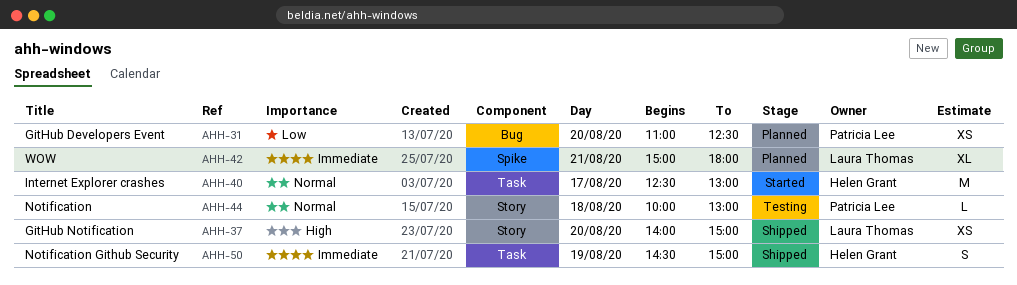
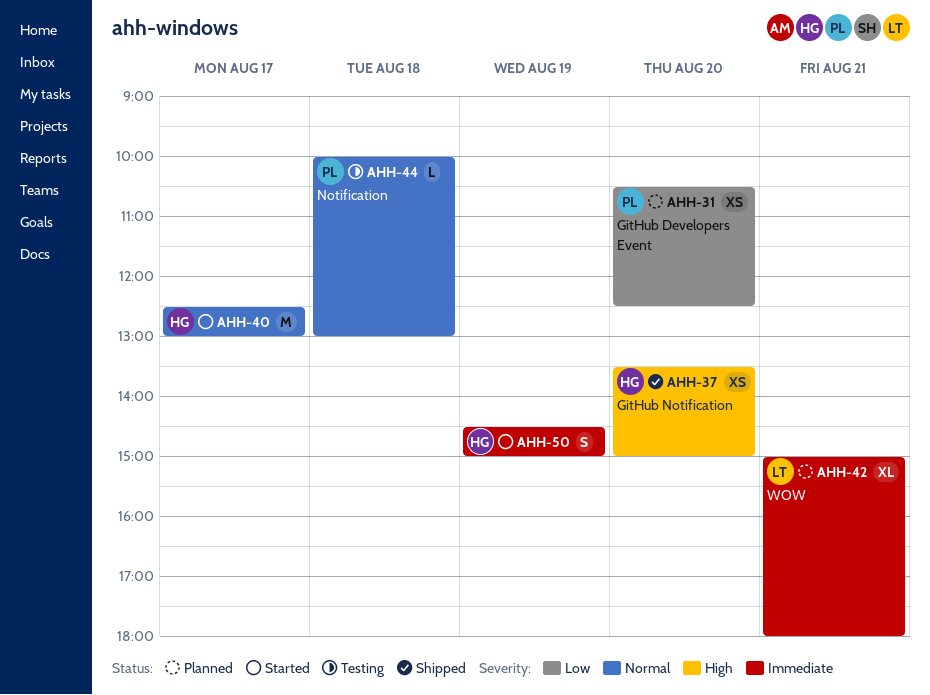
AHH-31, begins: 11:00 -> 10:30
AHH-37, owner: Laura Thomas -> Helen Grant
AHH-37, begins: 14:00 -> 13:30
AHH-50, status: Shipped -> Started

